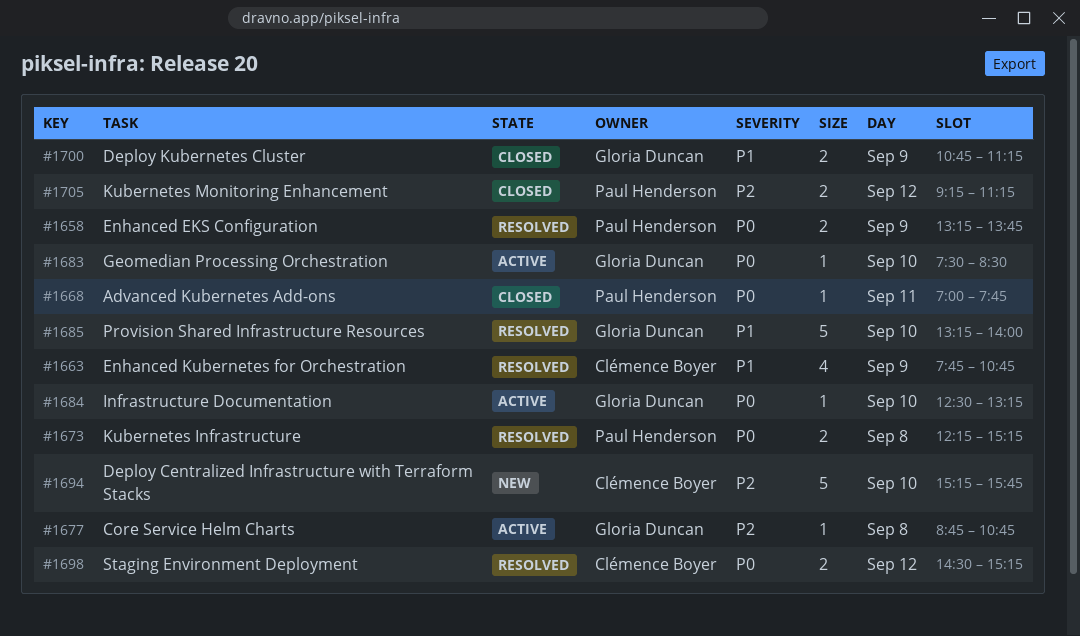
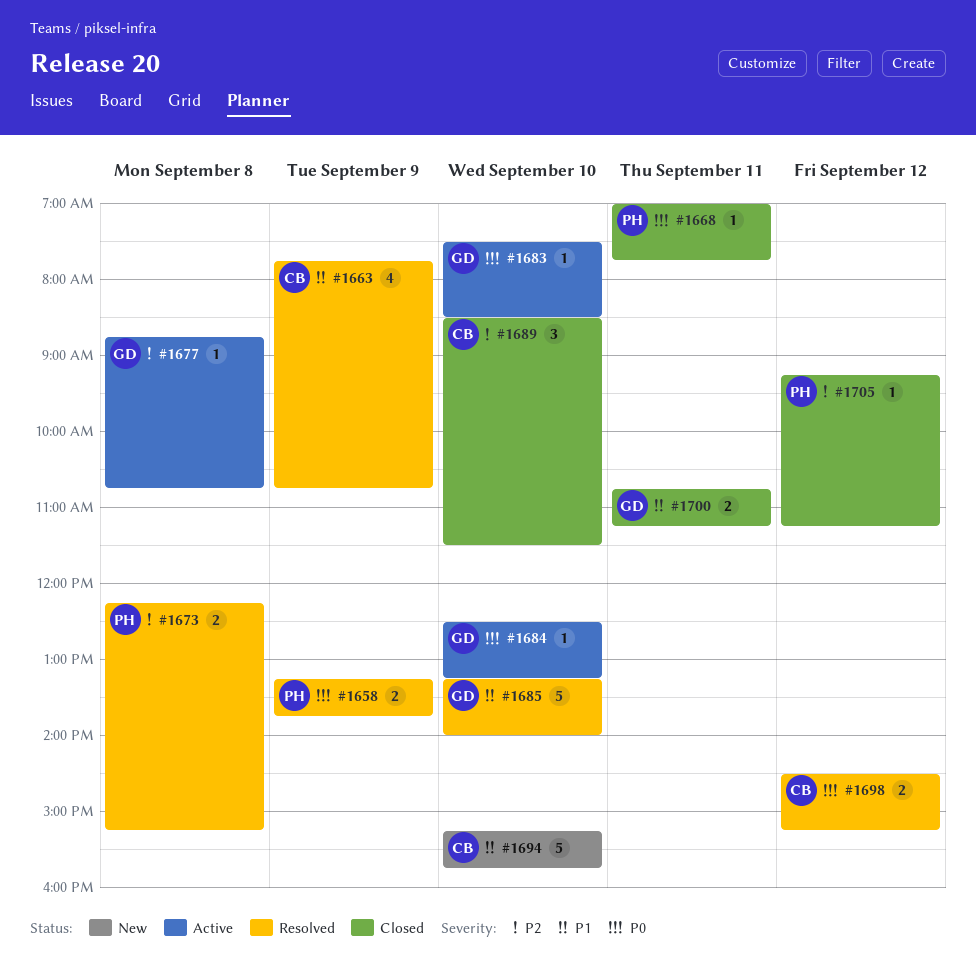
#1673, priority: P0 -> P2
#1689: none -> present
#1694, priority: P2 -> P1
#1700, day: Sep 9 -> Sep 11
#1705, estimate: 2 -> 1

